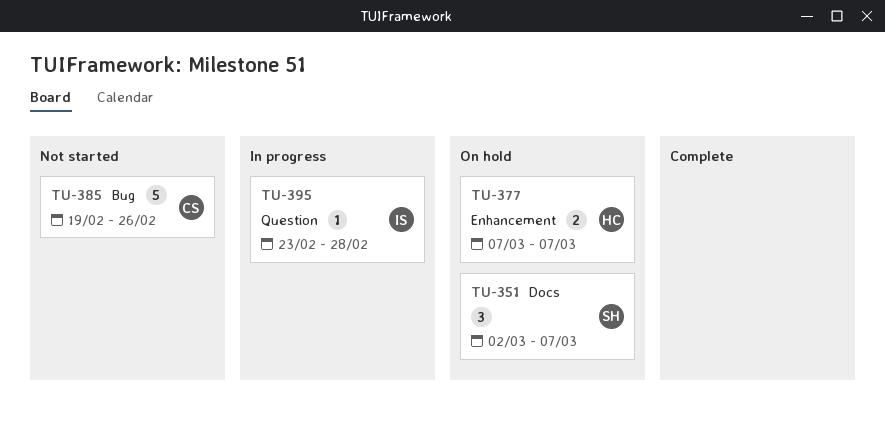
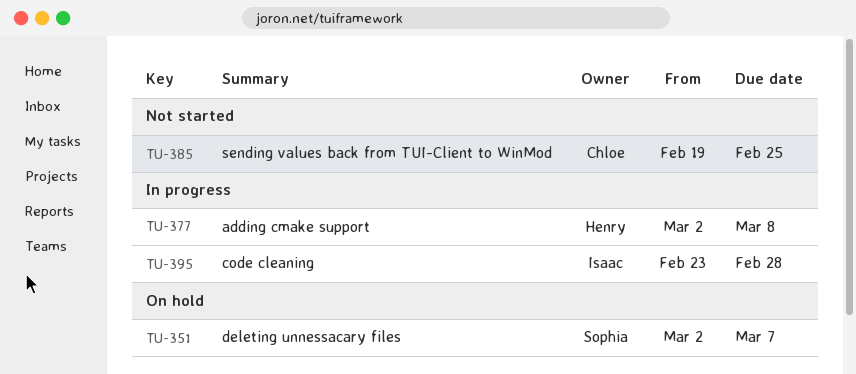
TU-377, status: On hold -> In progress
TU-377, start: Mar 7 -> Mar 2
TU-377, due: Mar 7 -> Mar 8
TU-385, due: Feb 26 -> Feb 25

